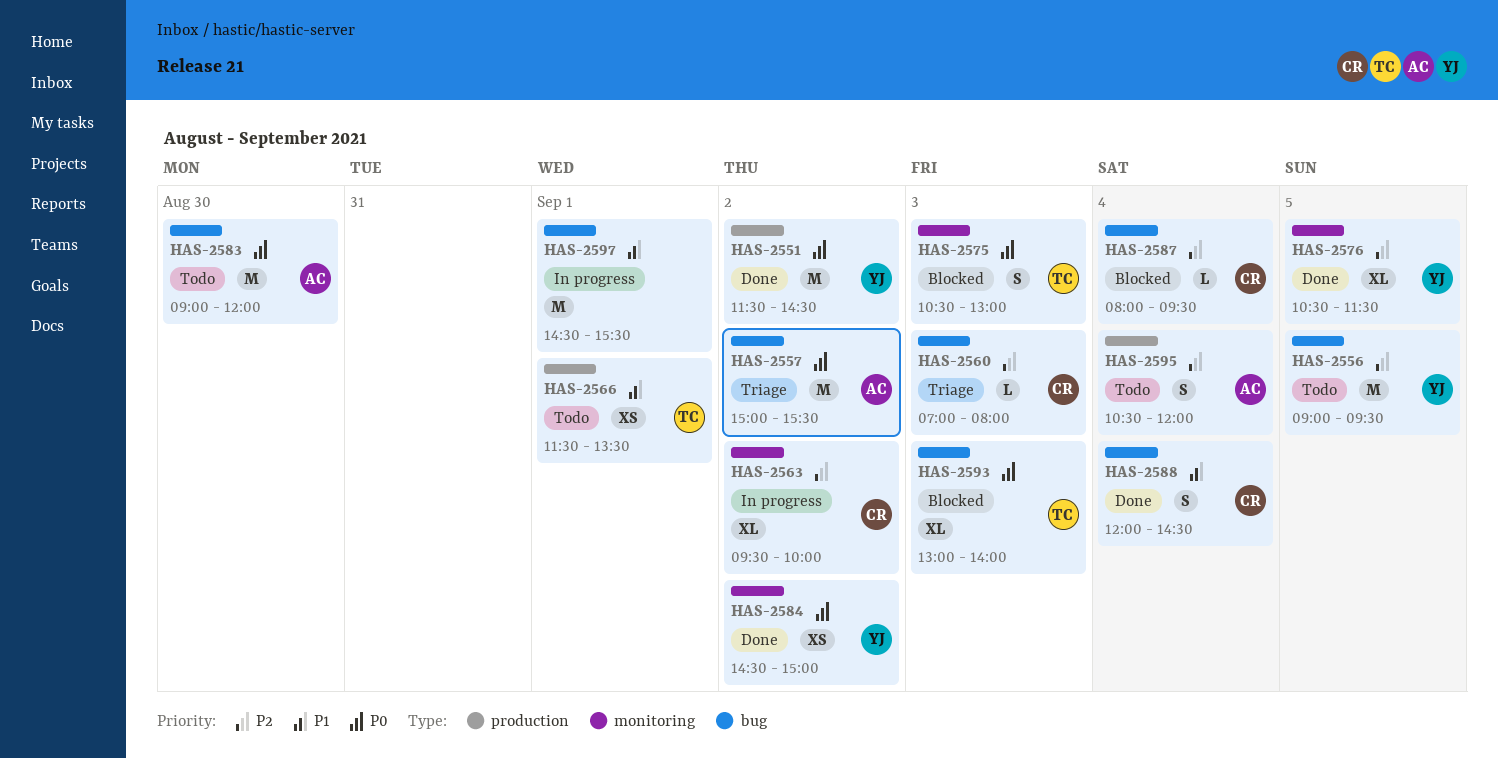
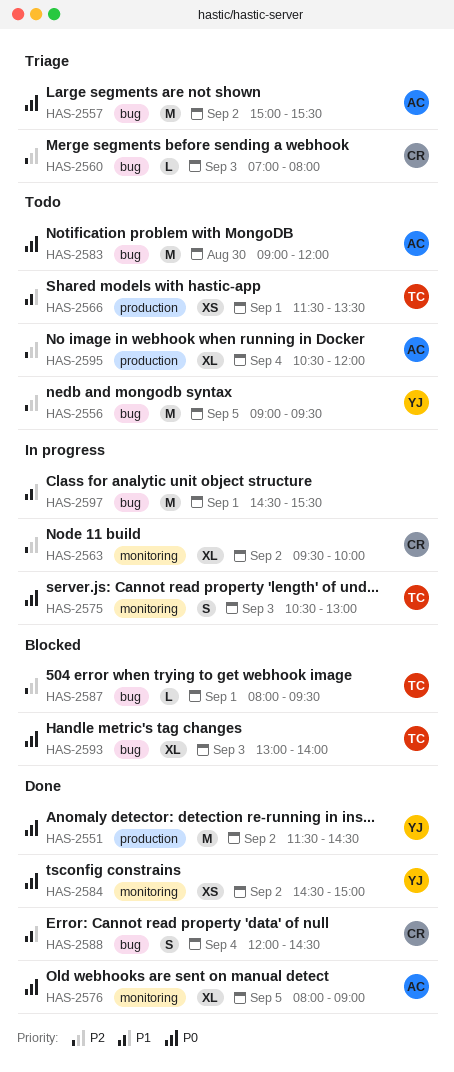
HAS-2575, status: Blocked -> In progress
HAS-2576, owner: YJ -> AC
HAS-2576, priority: P2 -> P0
HAS-2576, begins: 10:30 -> 08:00
HAS-2576, ends: 11:30 -> 09:00
HAS-2587, owner: CR -> TC
HAS-2587, day: Sep 4 -> Sep 1
HAS-2595, estimate: S -> XL

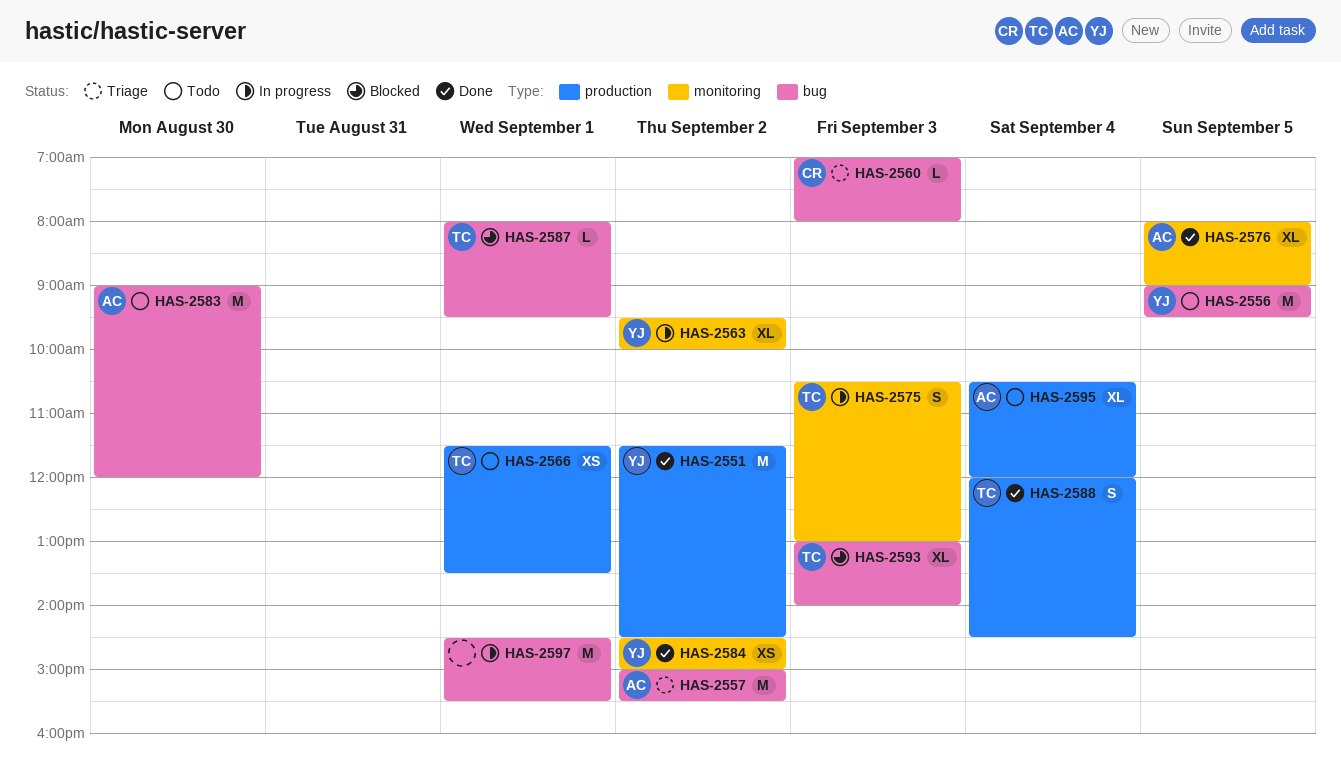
HAS-2563, owner: CR -> YJ
HAS-2588, owner: CR -> TC
HAS-2588, label: bug -> production

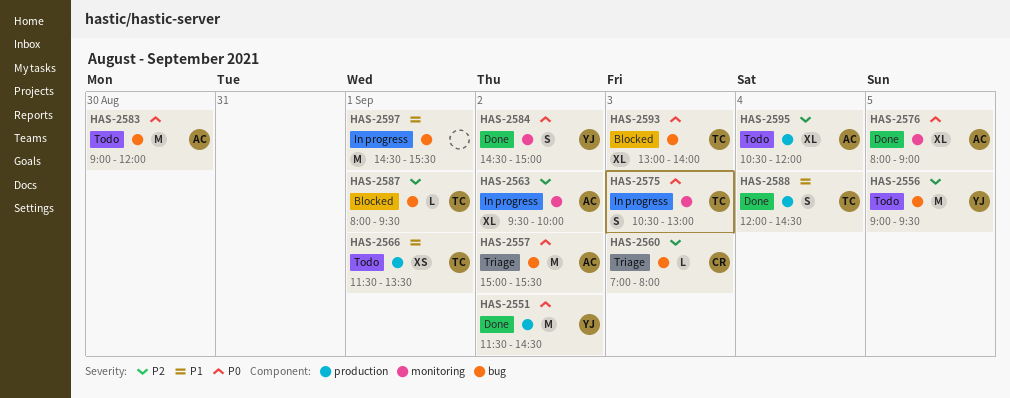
HAS-2563, owner: YJ -> AC
HAS-2584, estimate: XS -> S

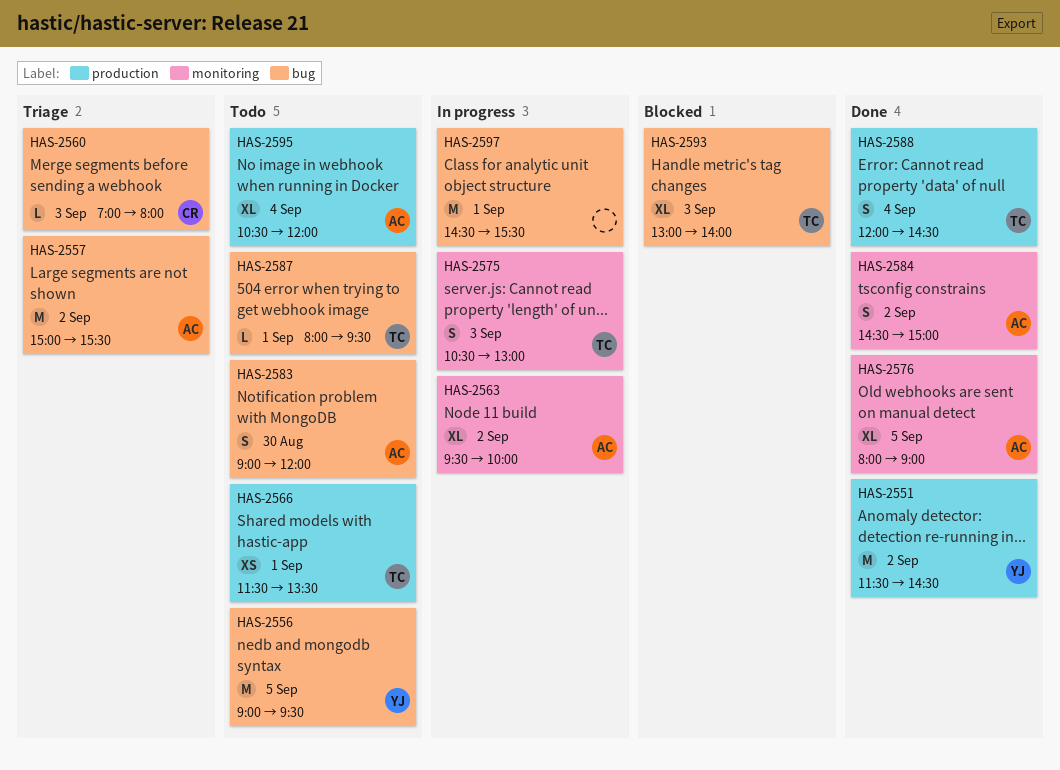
HAS-2583, estimate: M -> S
HAS-2584, owner: YJ -> AC
HAS-2587, status: Blocked -> Todo

